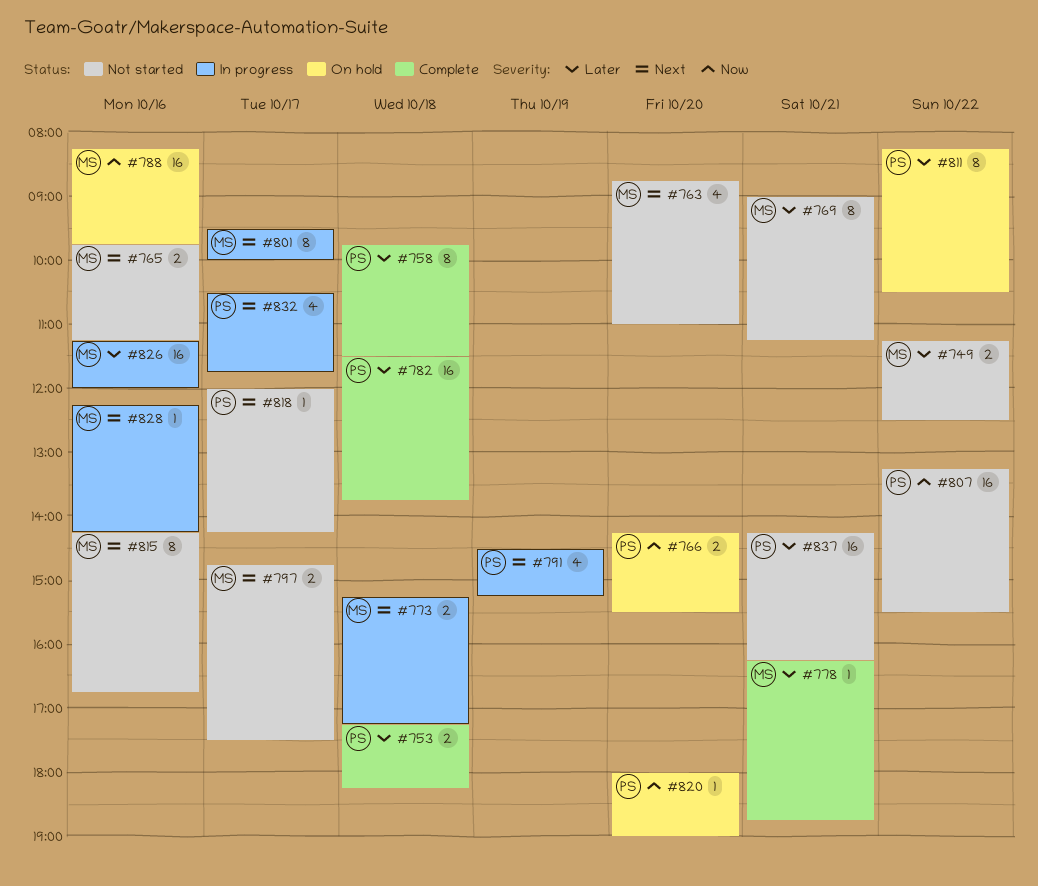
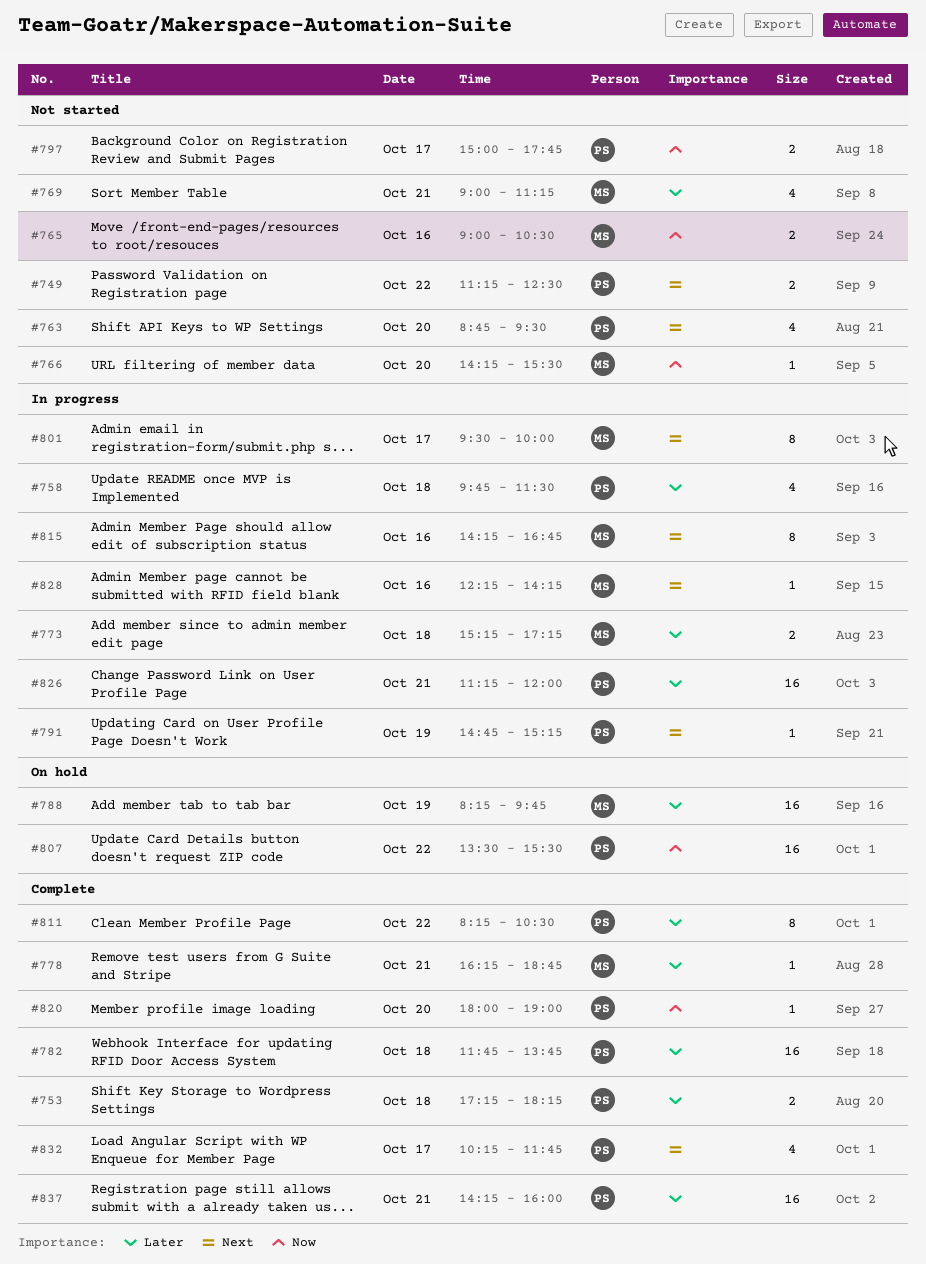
#749, owner: MS -> PS
#749, priority: Later -> Next
#758, status: Complete -> In progress
#758, estimate: 8 -> 4
#763, owner: MS -> PS
#763, ends: 11:00 -> 09:30
#765, priority: Next -> Now
#765, begins: 09:45 -> 09:00
#765, ends: 11:15 -> 10:30
#766, status: On hold -> Not started
#766, owner: PS -> MS
#766, estimate: 2 -> 1
#769, estimate: 8 -> 4
#773, priority: Next -> Later
#782, begins: 11:30 -> 11:45
#788, priority: Now -> Later
#788, day: Oct 16 -> Oct 19
#791, estimate: 4 -> 1
#791, begins: 14:30 -> 14:45
#797, owner: MS -> PS
#797, priority: Next -> Now
#797, begins: 14:45 -> 15:00
#797, ends: 17:30 -> 17:45
#807, status: Not started -> On hold
#807, begins: 13:15 -> 13:30
#811, status: On hold -> Complete
#815, status: Not started -> In progress
#818: present -> none
#820, status: On hold -> Complete
#826, owner: MS -> PS
#826, day: Oct 16 -> Oct 21
#832, status: In progress -> Complete
#832, begins: 10:30 -> 10:15
#837, status: Not started -> Complete
#837, ends: 16:15 -> 16:00

